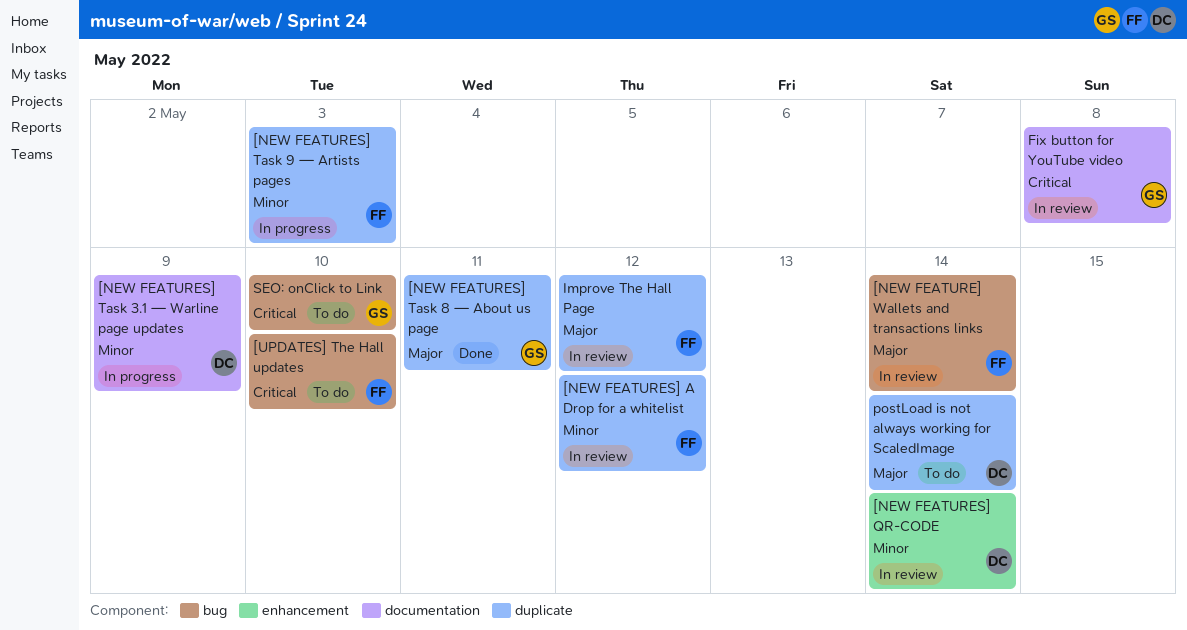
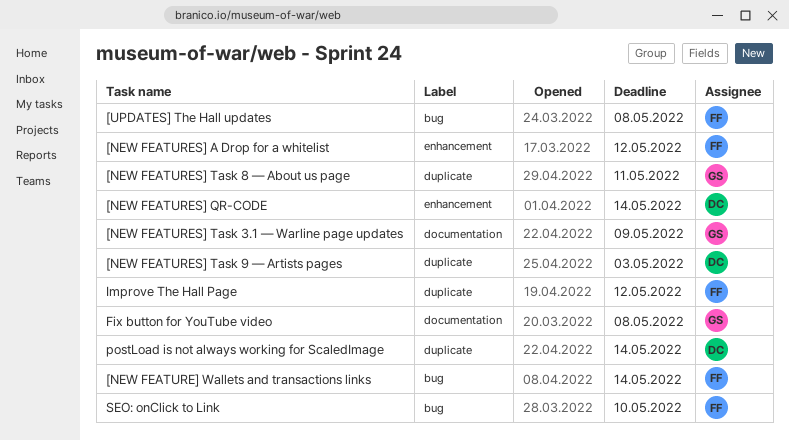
[NEW FEATURES] A Drop for a whitelist, label: duplicate -> enhancement
[NEW FEATURES] Task 3.1 — Warline page updates, owner: DC -> GS
[NEW FEATURES] Task 9 — Artists pages, owner: FF -> DC
[UPDATES] The Hall updates, due: May 10 -> May 8
SEO: onClick to Link, owner: GS -> FF

